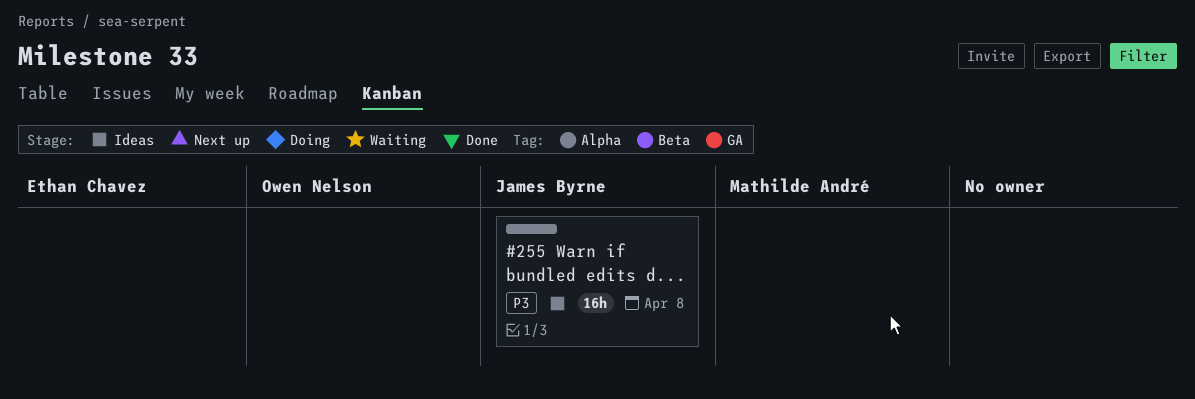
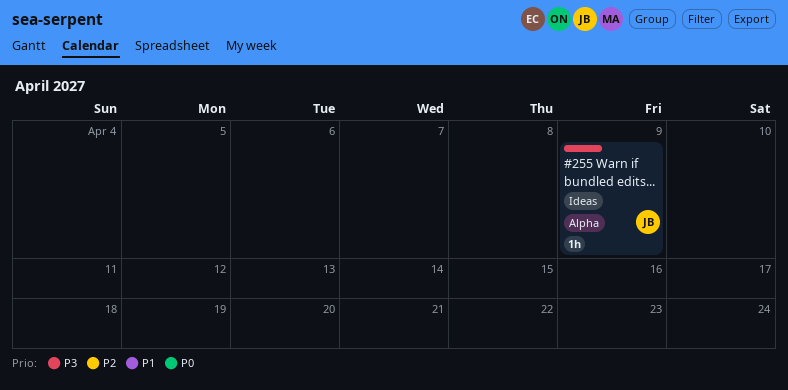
#255, estimate: 16h -> 1h
#255, due: Apr 8 -> Apr 9

